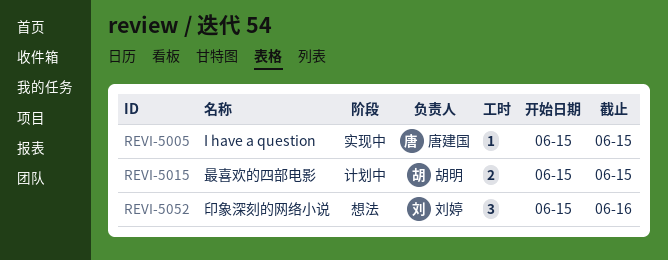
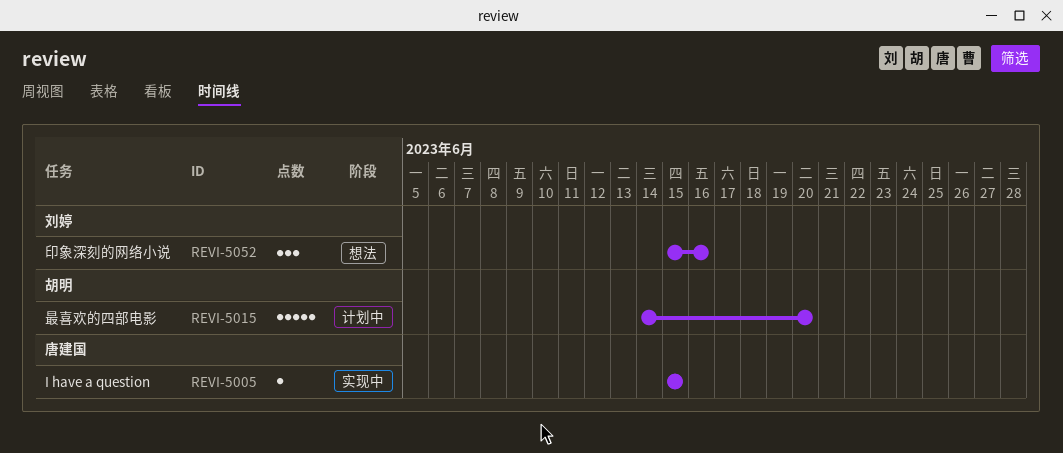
REVI-5015, estimate: 2 -> 5
REVI-5015, start: Jun 15 -> Jun 14
REVI-5015, due: Jun 15 -> Jun 20

